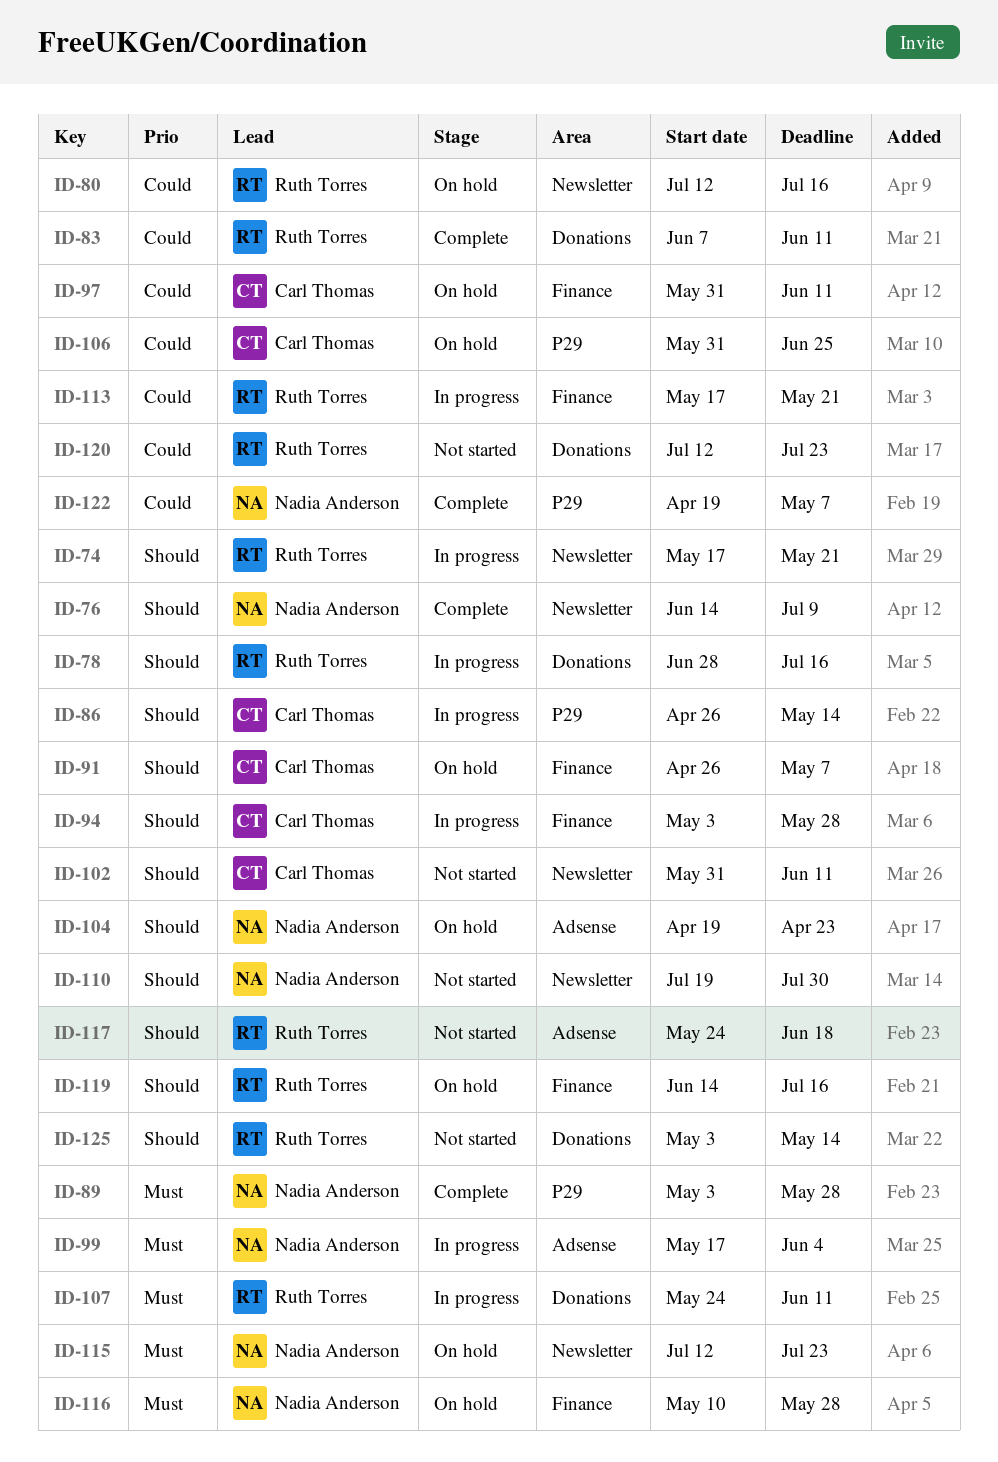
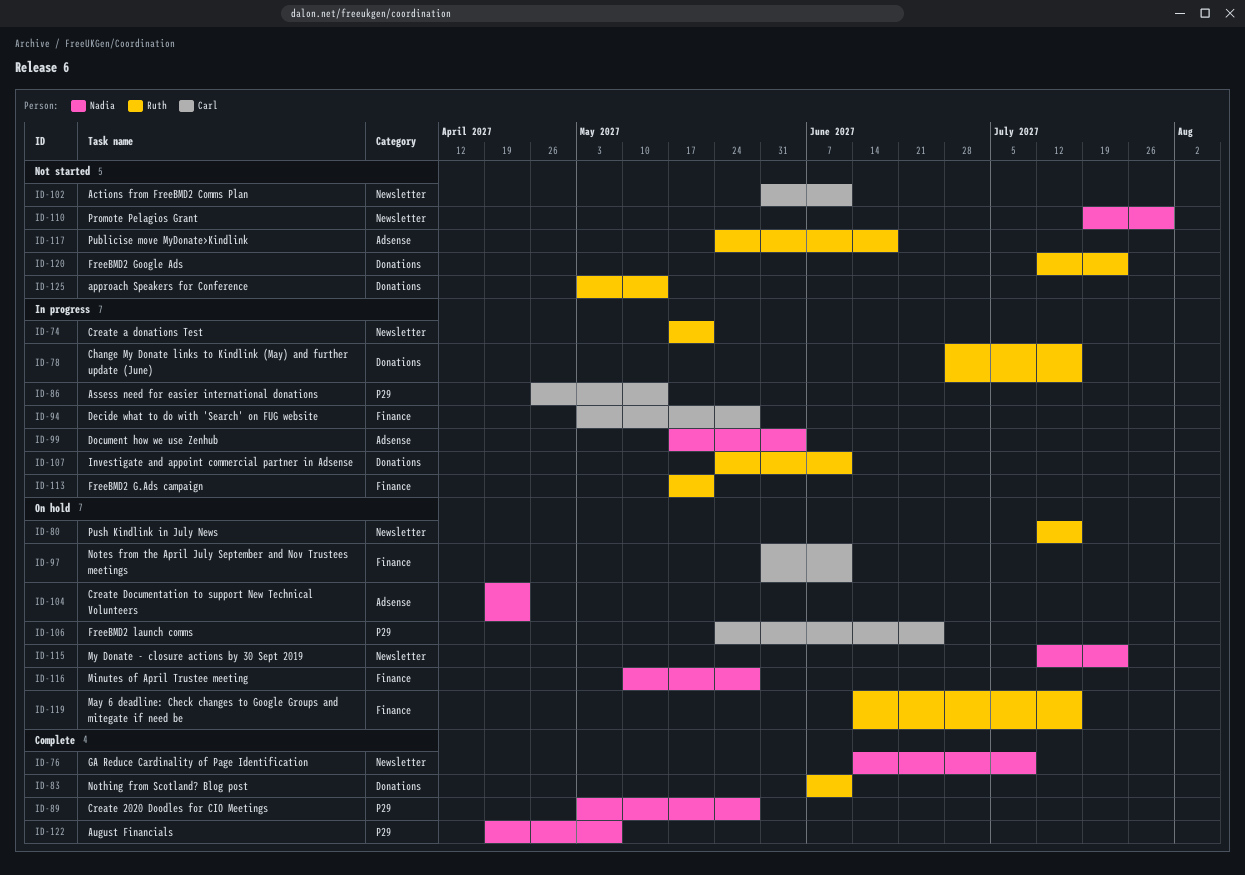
ID-91: present -> none
ID-106, start: May 31 -> May 24

